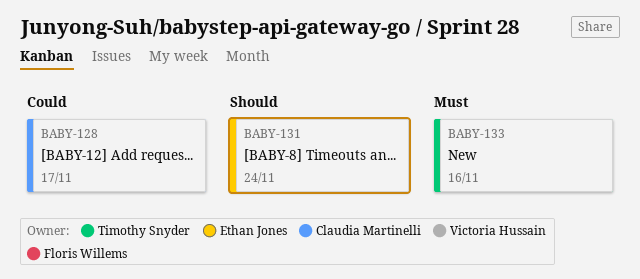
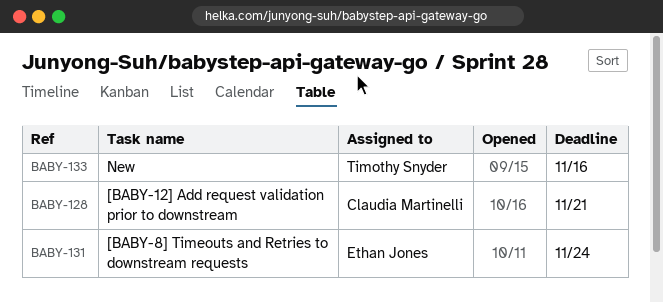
BABY-128, due: Nov 17 -> Nov 21

